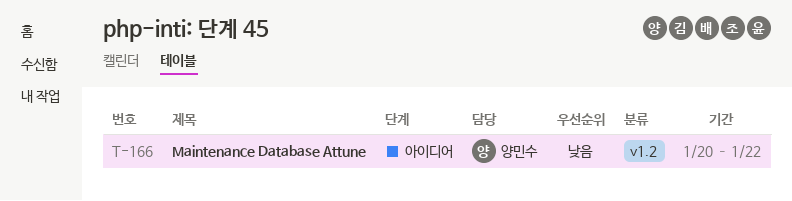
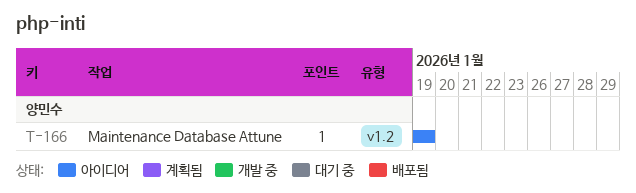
T-166, start: Jan 20 -> Jan 19
T-166, due: Jan 22 -> Jan 19

